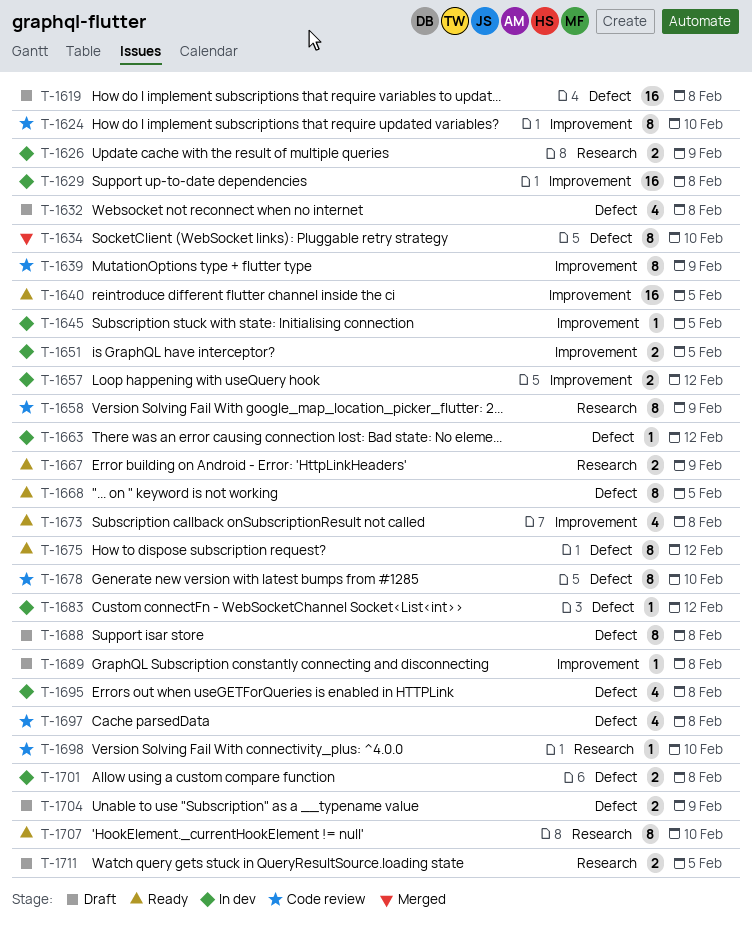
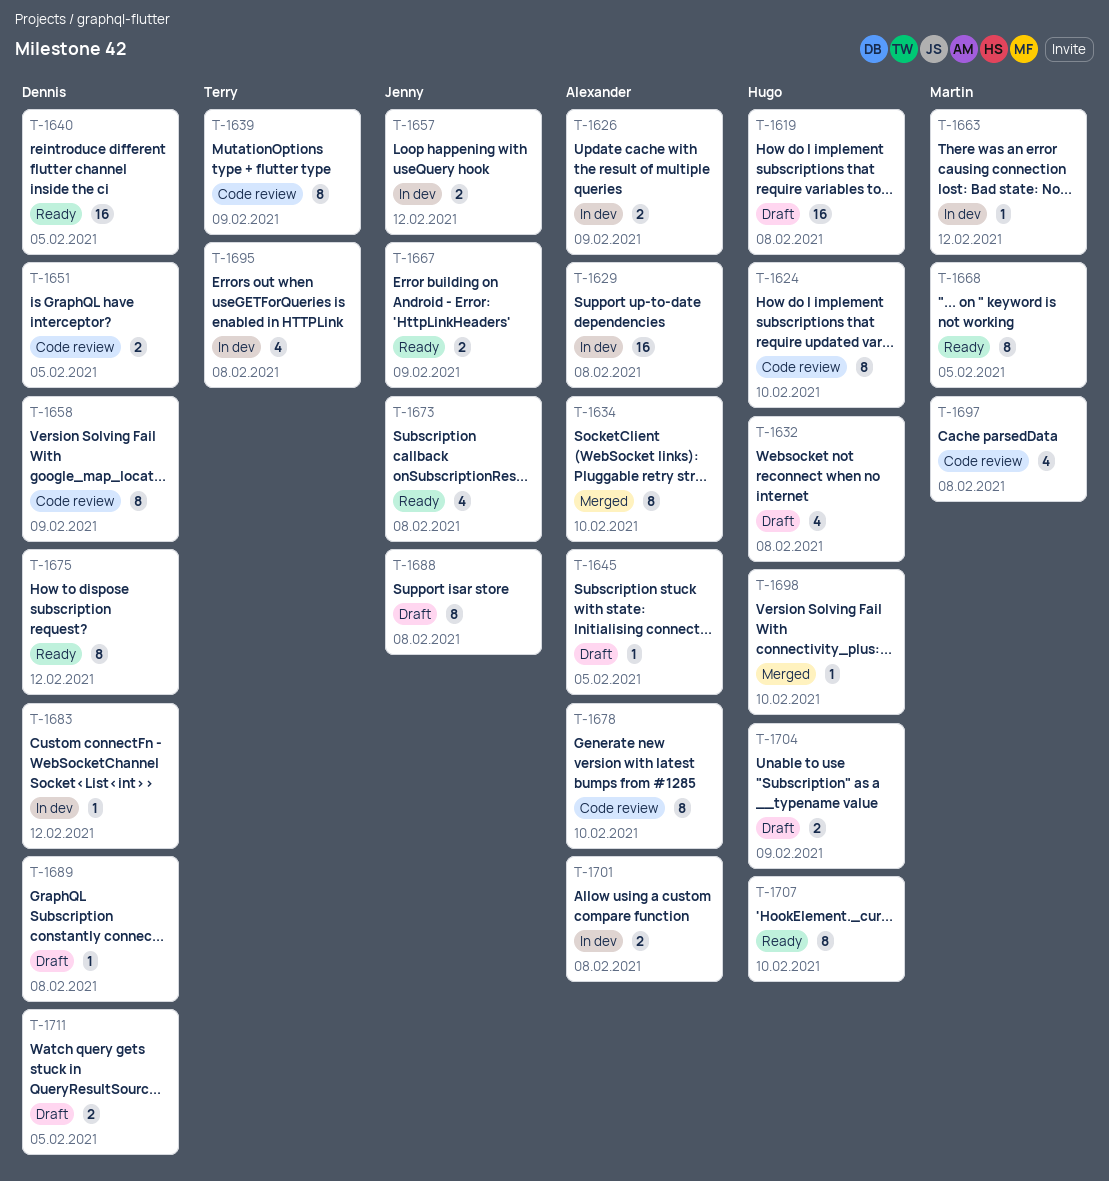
T-1645, status: In dev -> Draft
T-1651, status: In dev -> Code review
T-1698, status: Code review -> Merged

